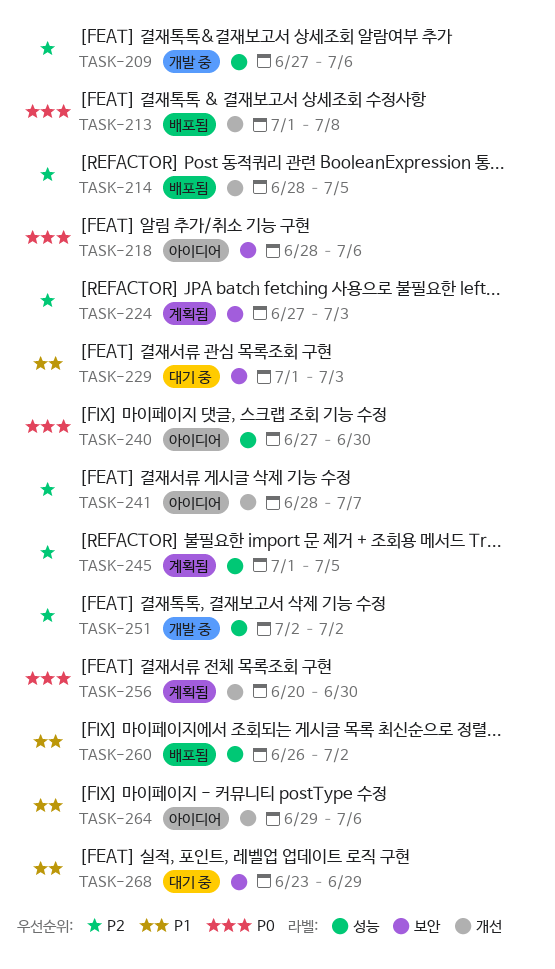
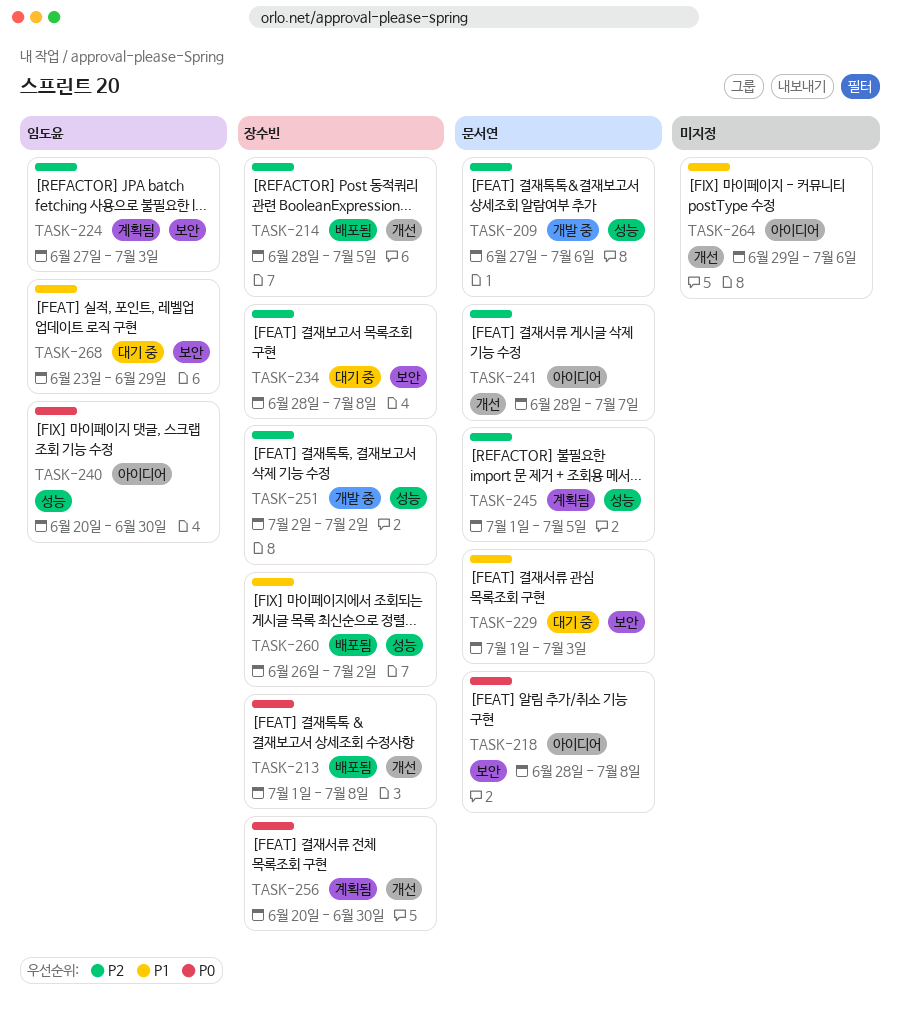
TASK-218, due: Jul 6 -> Jul 8
TASK-234: none -> present
TASK-240, start: Jun 27 -> Jun 20

